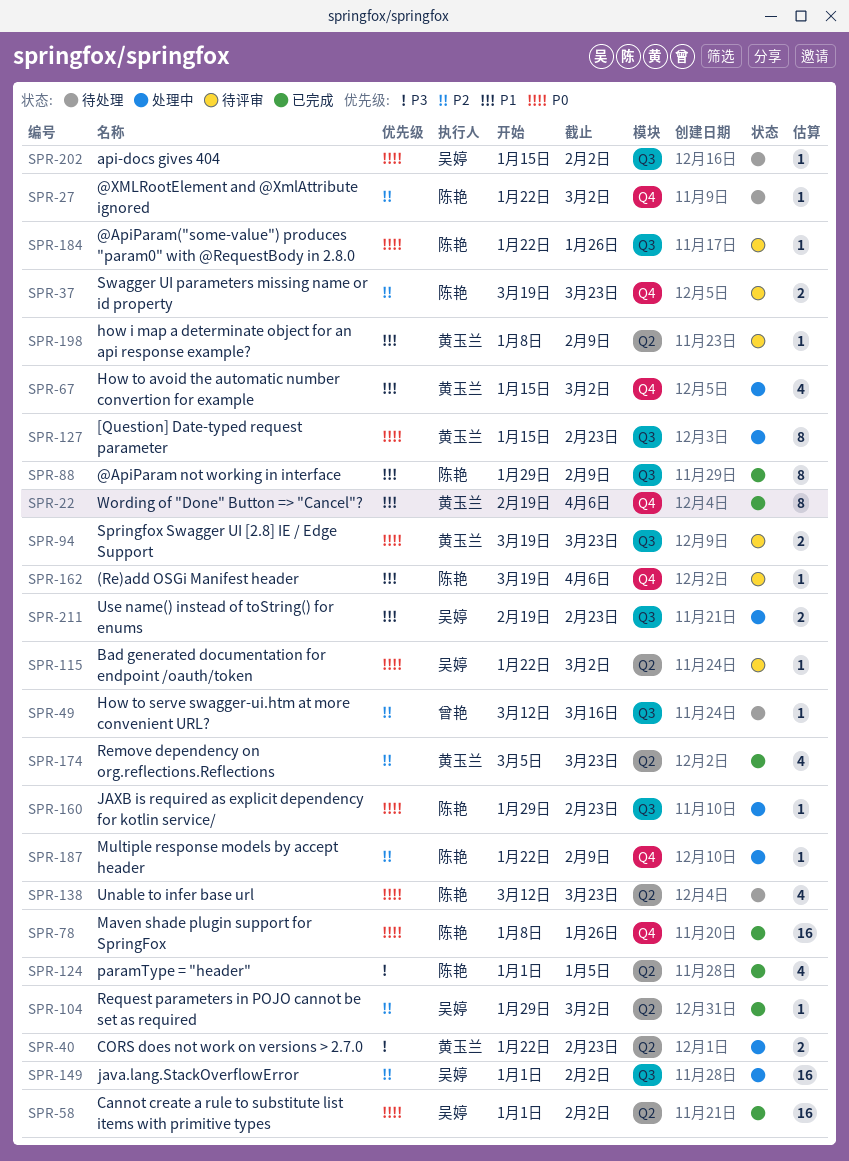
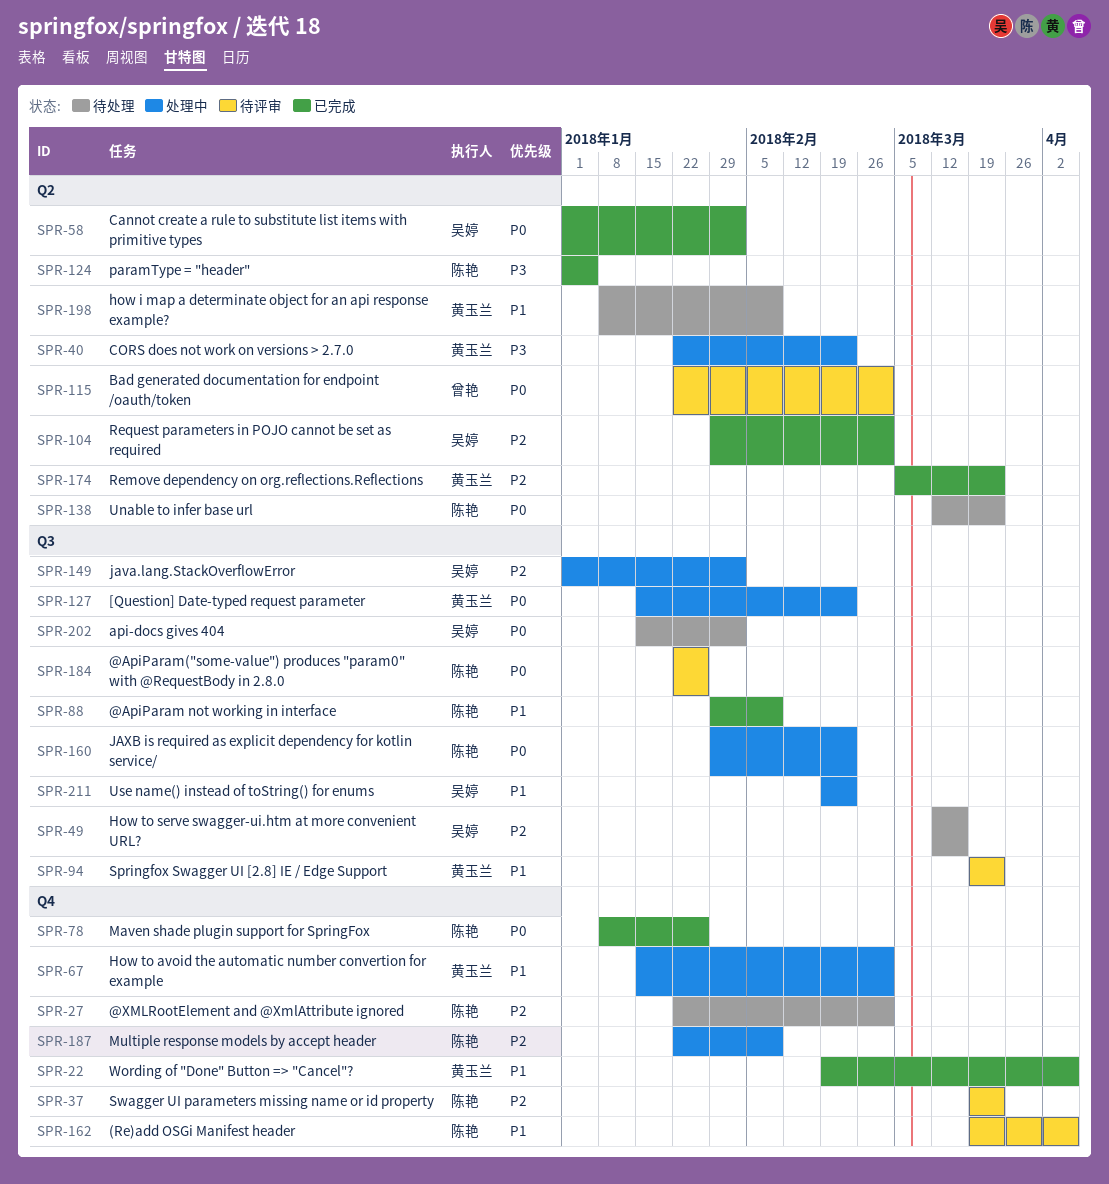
SPR-49, owner: 曾艳 -> 吴婷
SPR-94, priority: P0 -> P1
SPR-115, owner: 吴婷 -> 曾艳
SPR-198, status: 待评审 -> 待处理

